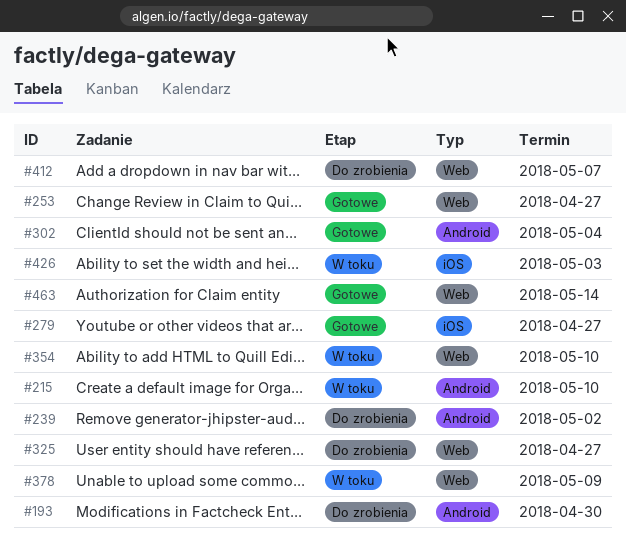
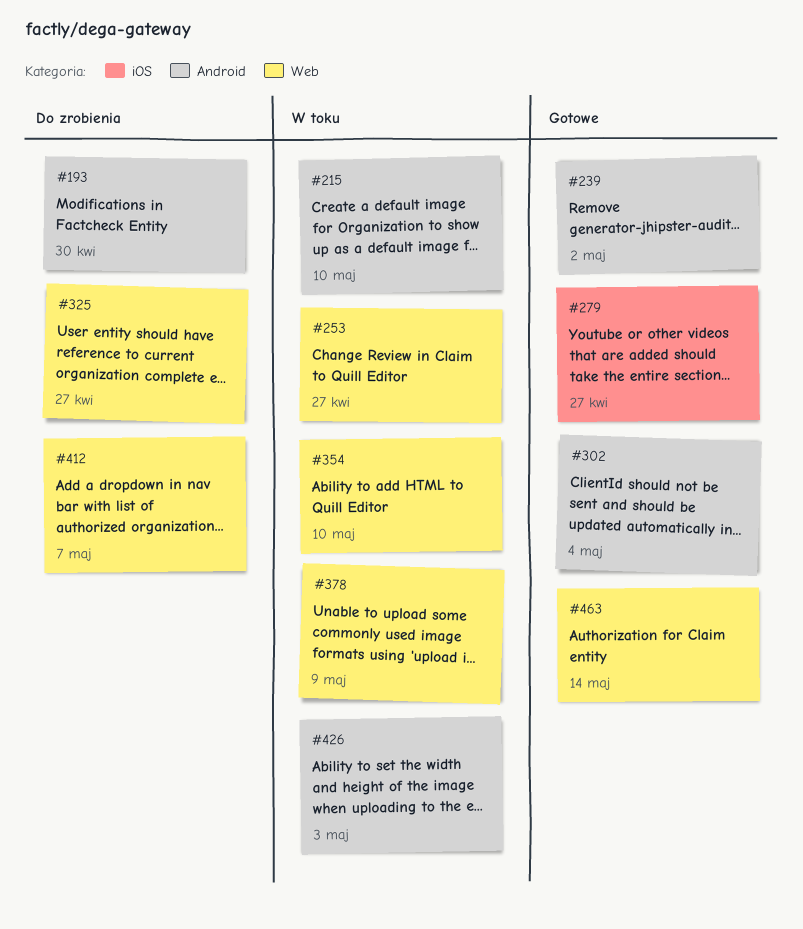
#239, status: Do zrobienia -> Gotowe
#253, status: Gotowe -> W toku
#426, label: iOS -> Android

